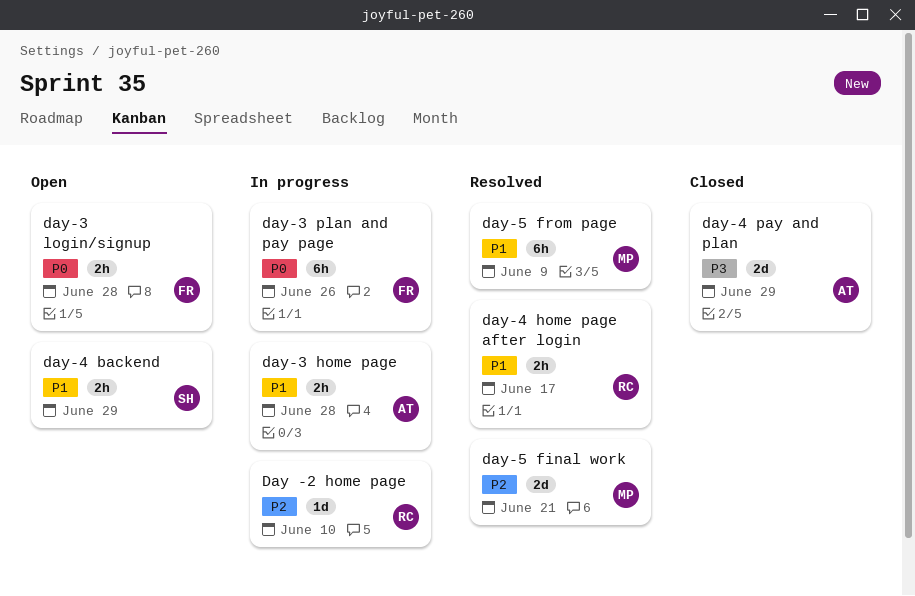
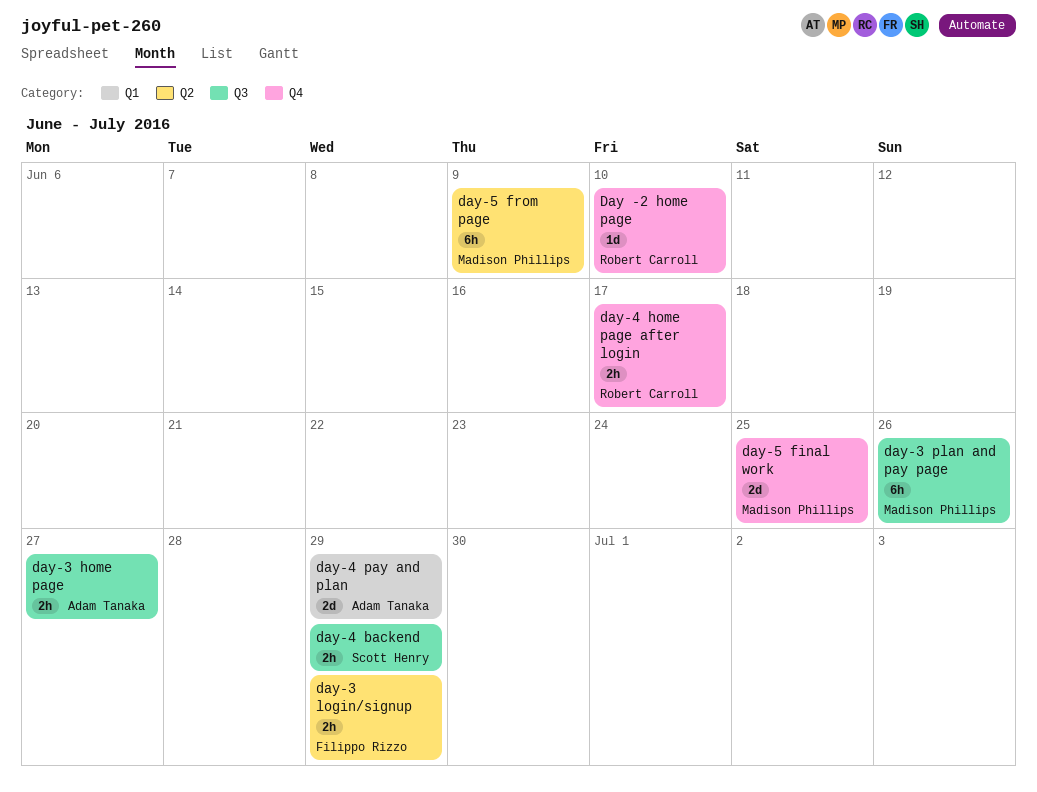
day-3 home page, due: Jun 28 -> Jun 27
day-3 login/signup, due: Jun 28 -> Jun 29
day-3 plan and pay page, owner: Filippo Rizzo -> Madison Phillips
day-5 final work, due: Jun 21 -> Jun 25

